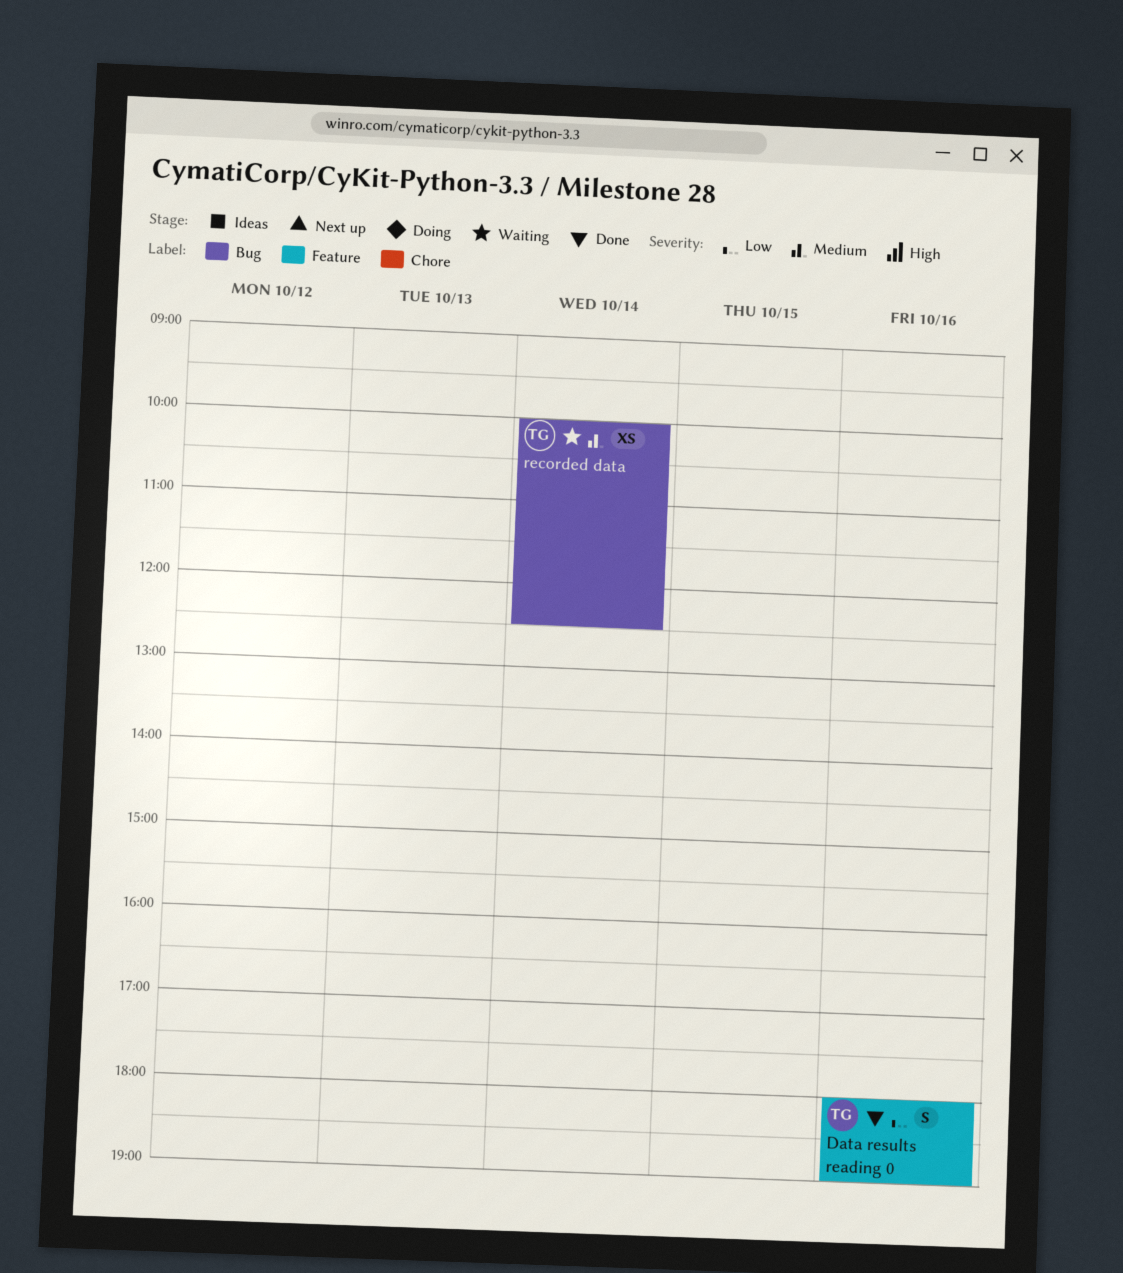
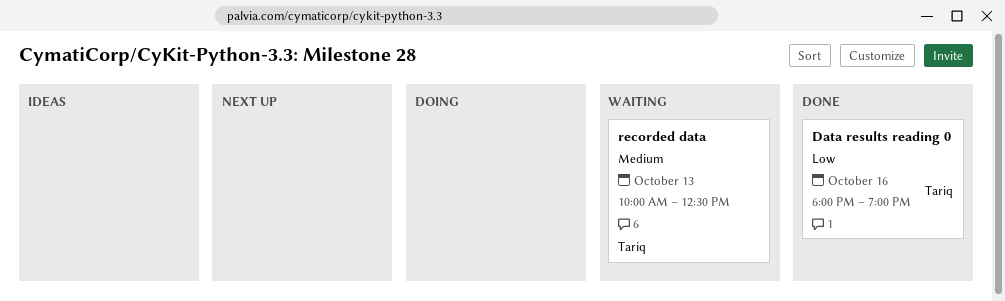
recorded data, day: Oct 14 -> Oct 13

